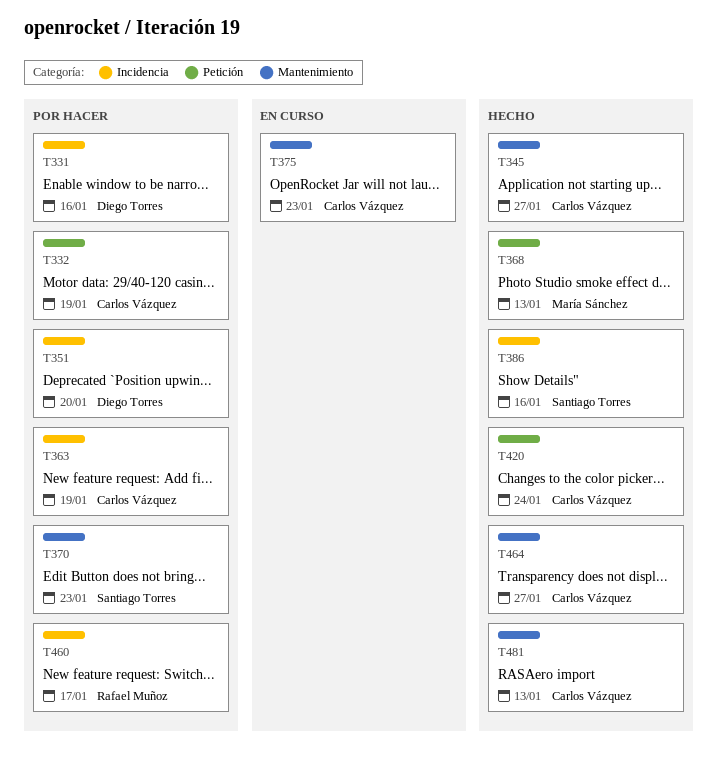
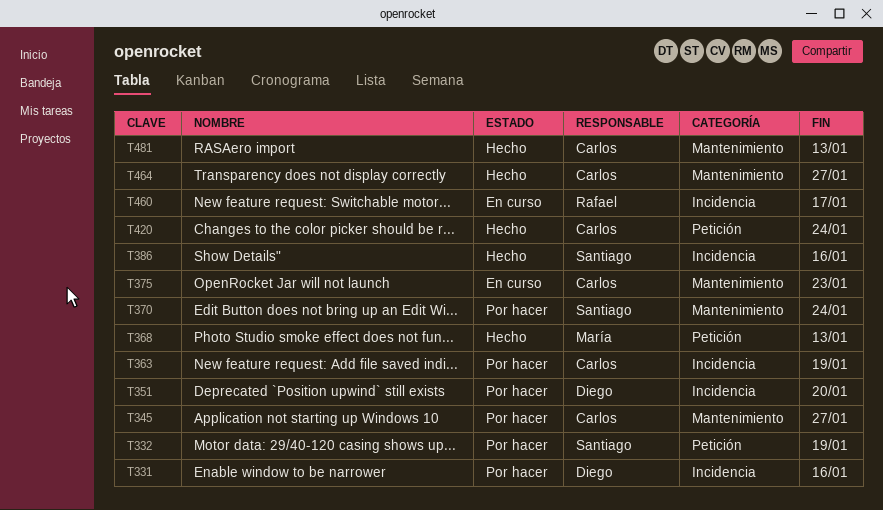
T332, owner: Carlos Vázquez -> Santiago Torres
T345, status: Hecho -> Por hacer
T370, due: Jan 23 -> Jan 24
T460, status: Por hacer -> En curso

